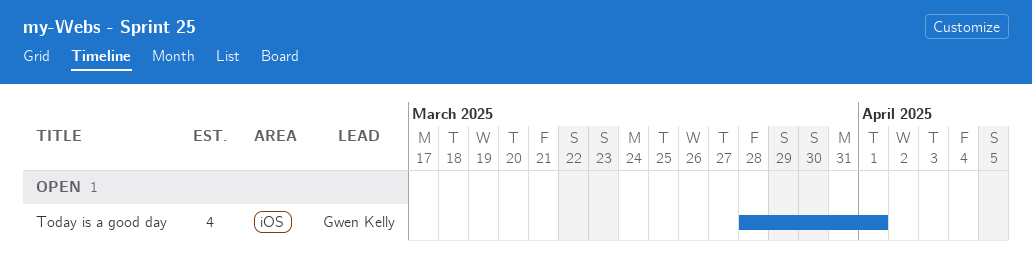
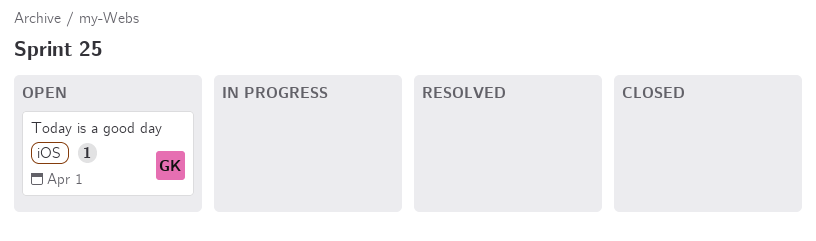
Today is a good day, estimate: 4 -> 1

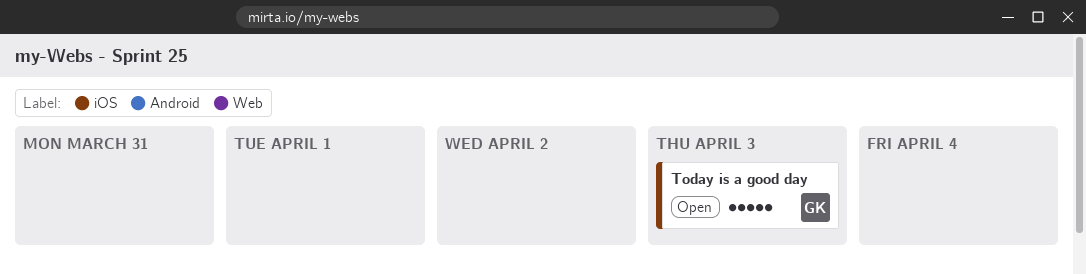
Today is a good day, estimate: 1 -> 5
Today is a good day, due: Apr 1 -> Apr 3

